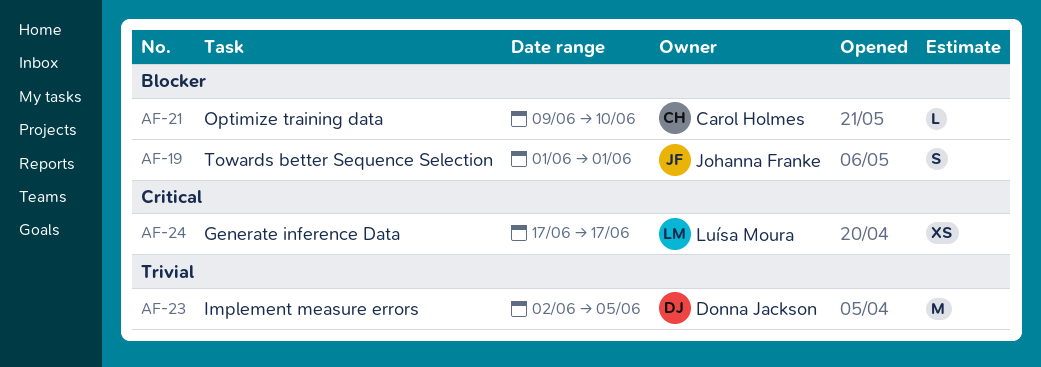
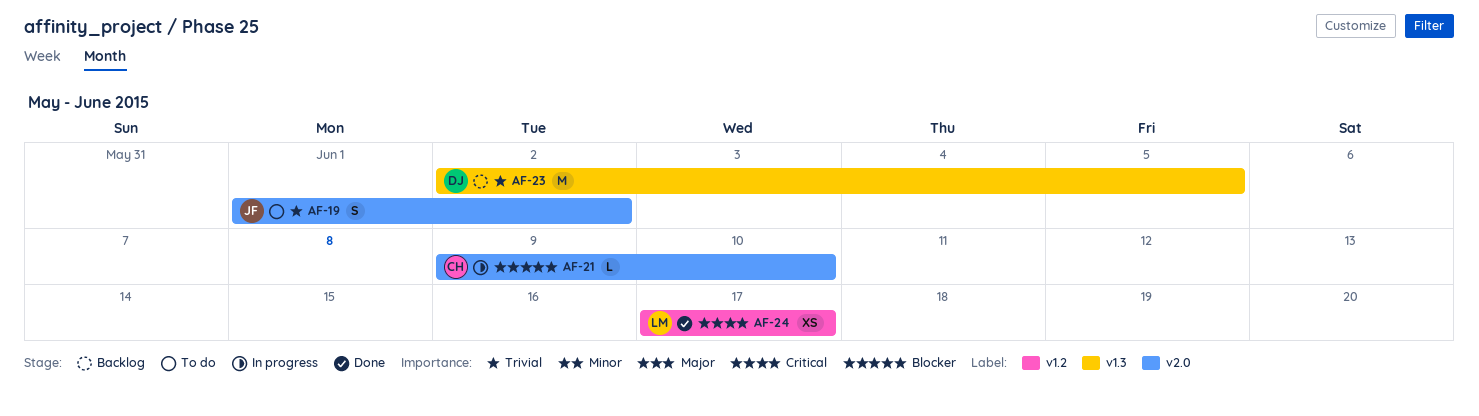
AF-19, priority: Blocker -> Trivial
AF-19, due: Jun 1 -> Jun 2

